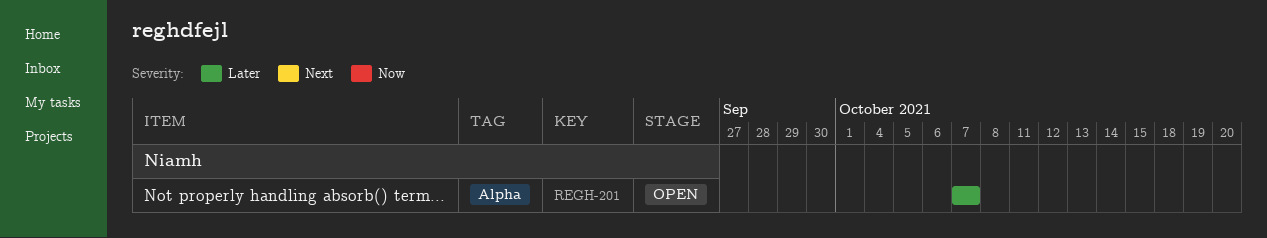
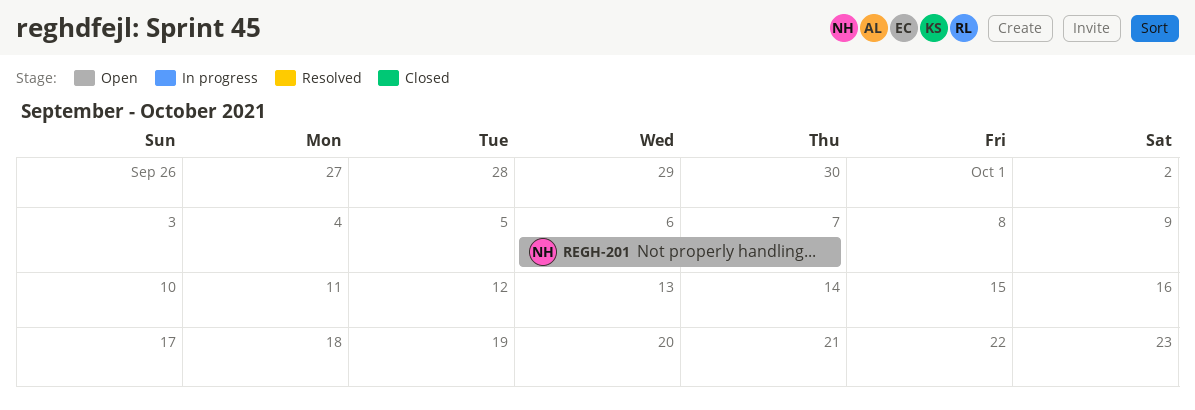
REGH-201, start: Oct 7 -> Oct 6

